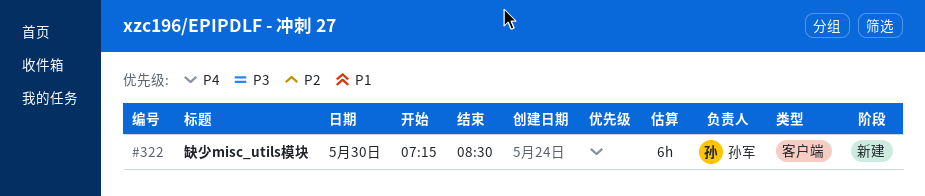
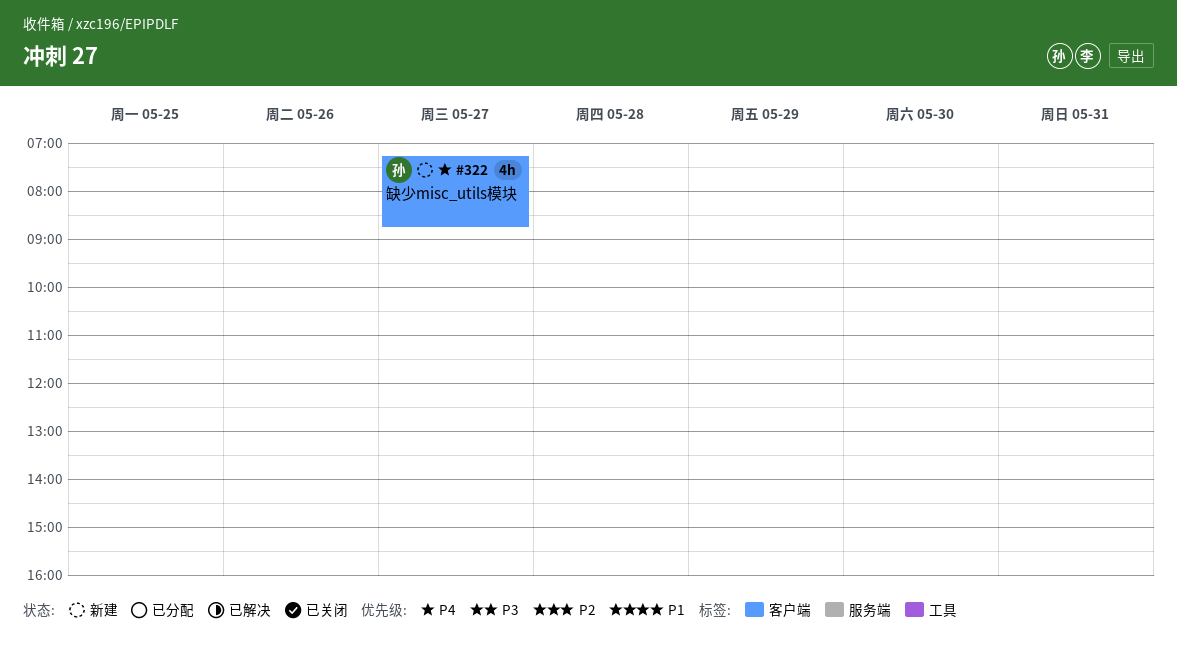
#322, estimate: 6h -> 4h
#322, day: May 30 -> May 27
#322, ends: 08:30 -> 08:45

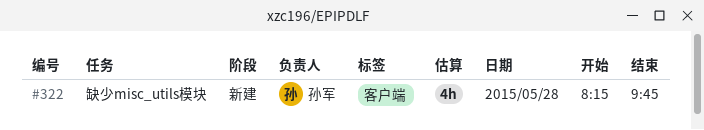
#322, day: May 27 -> May 28
#322, begins: 07:15 -> 08:15
#322, ends: 08:45 -> 09:45

